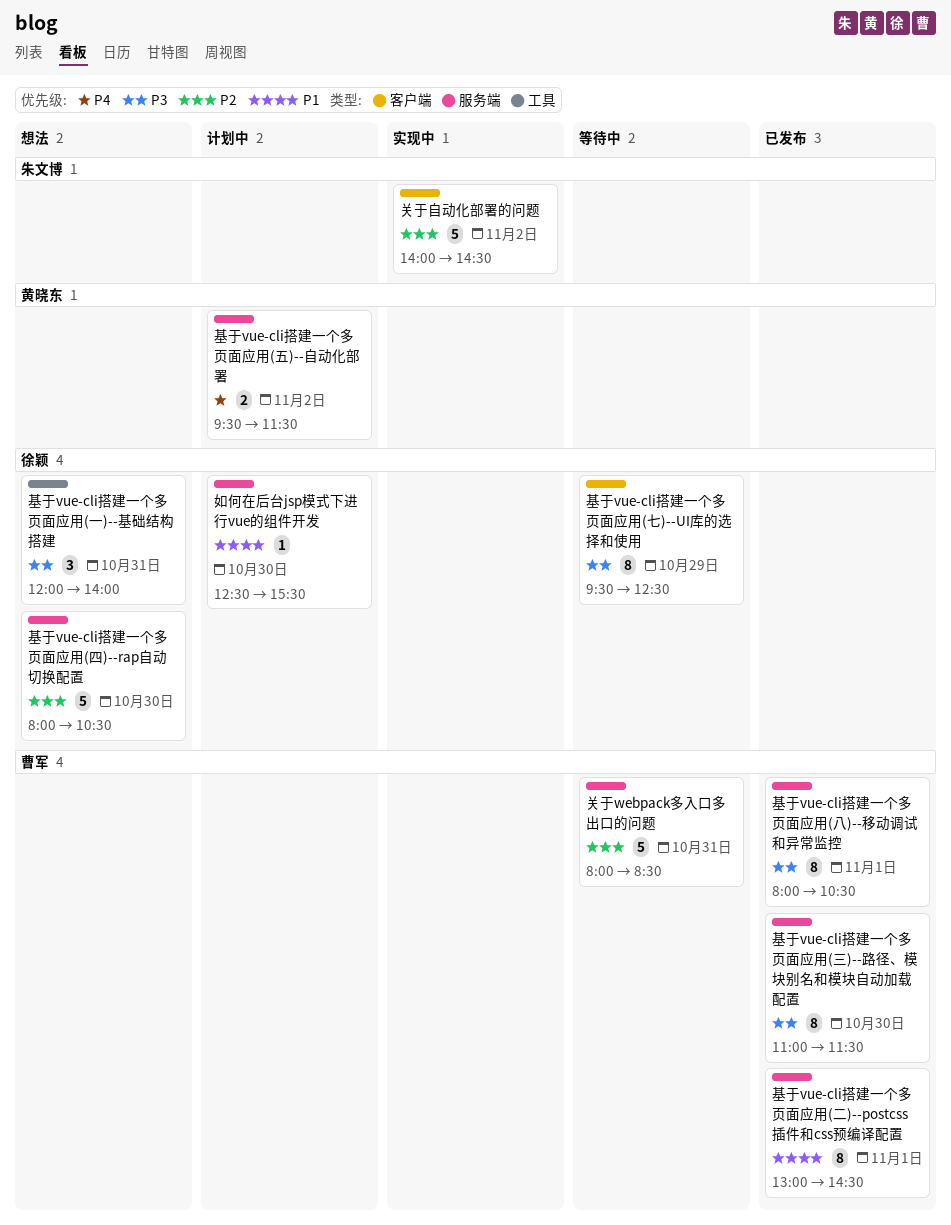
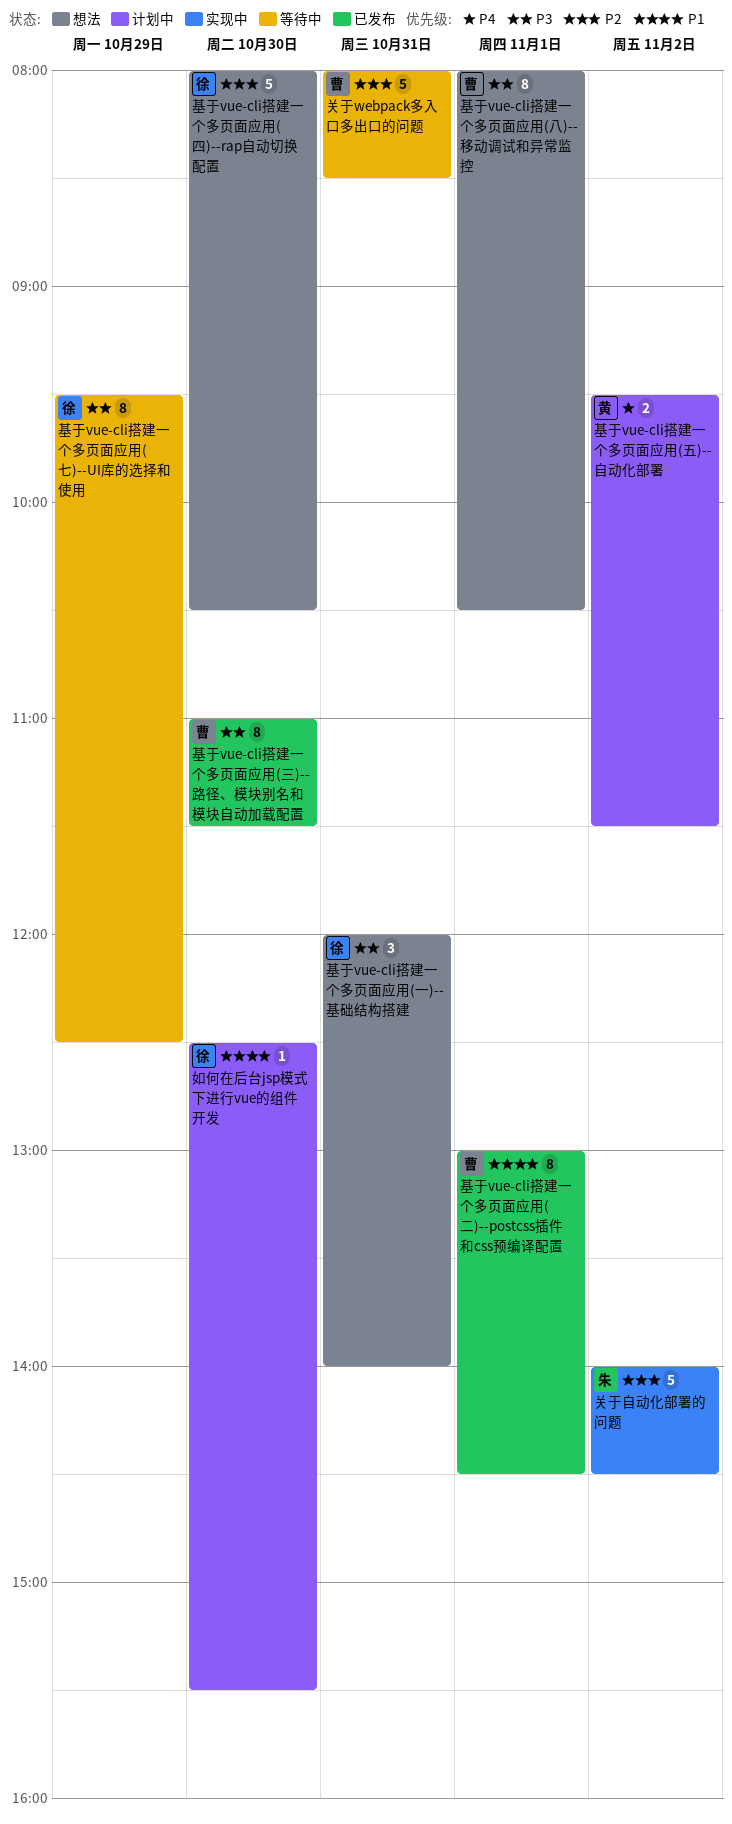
基于vue-cli搭建一个多页面应用(八)--移动调试和异常监控, status: 已发布 -> 想法

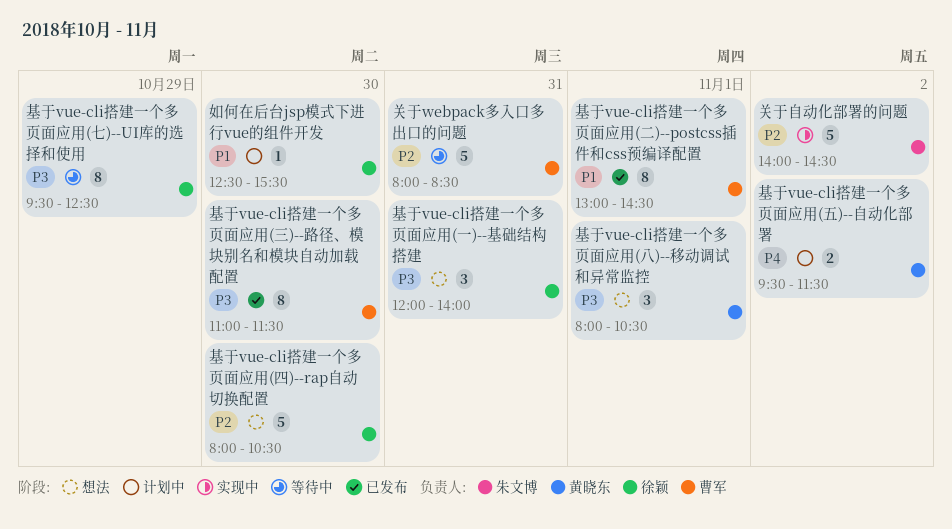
基于vue-cli搭建一个多页面应用(八)--移动调试和异常监控, owner: 曹军 -> 黄晓东
基于vue-cli搭建一个多页面应用(八)--移动调试和异常监控, estimate: 8 -> 3

